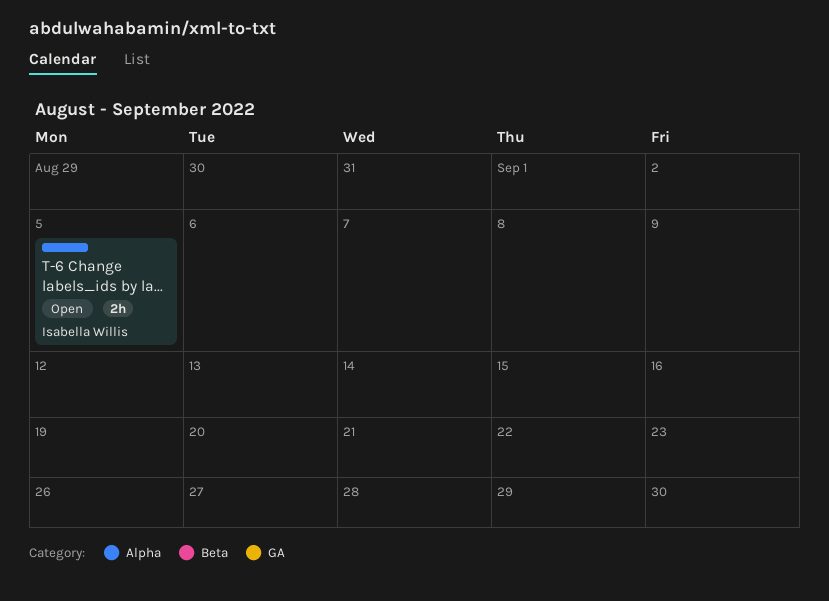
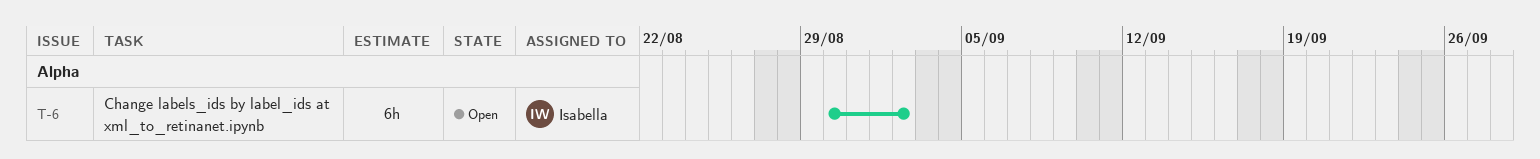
T-6, estimate: 2h -> 6h
T-6, due: Sep 5 -> Sep 2

